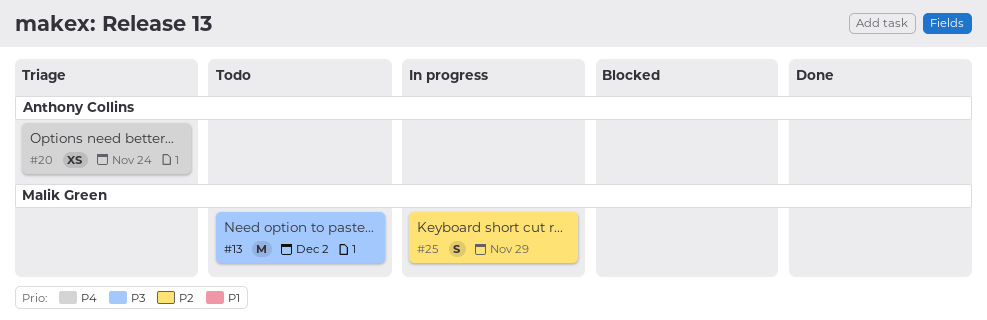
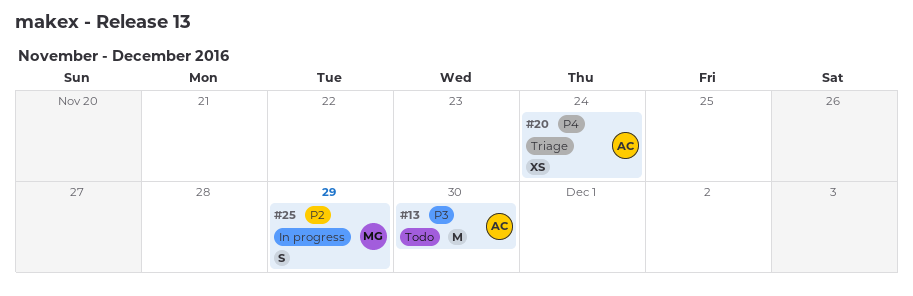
#13, owner: Malik Green -> Anthony Collins
#13, due: Dec 2 -> Nov 30

